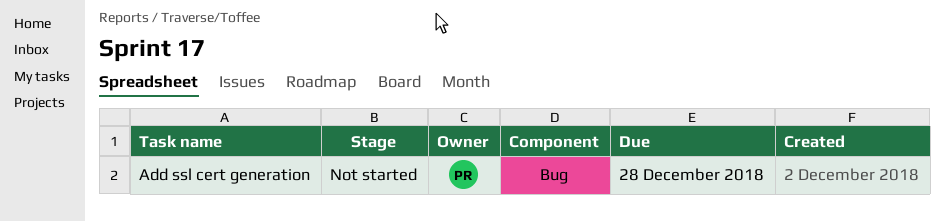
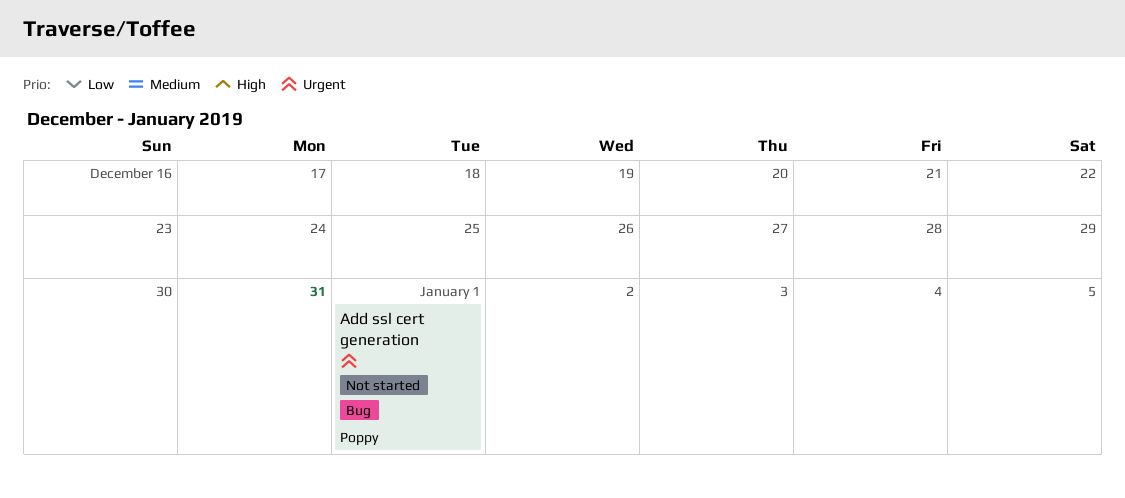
Add ssl cert generation, due: Dec 28 -> Jan 1

